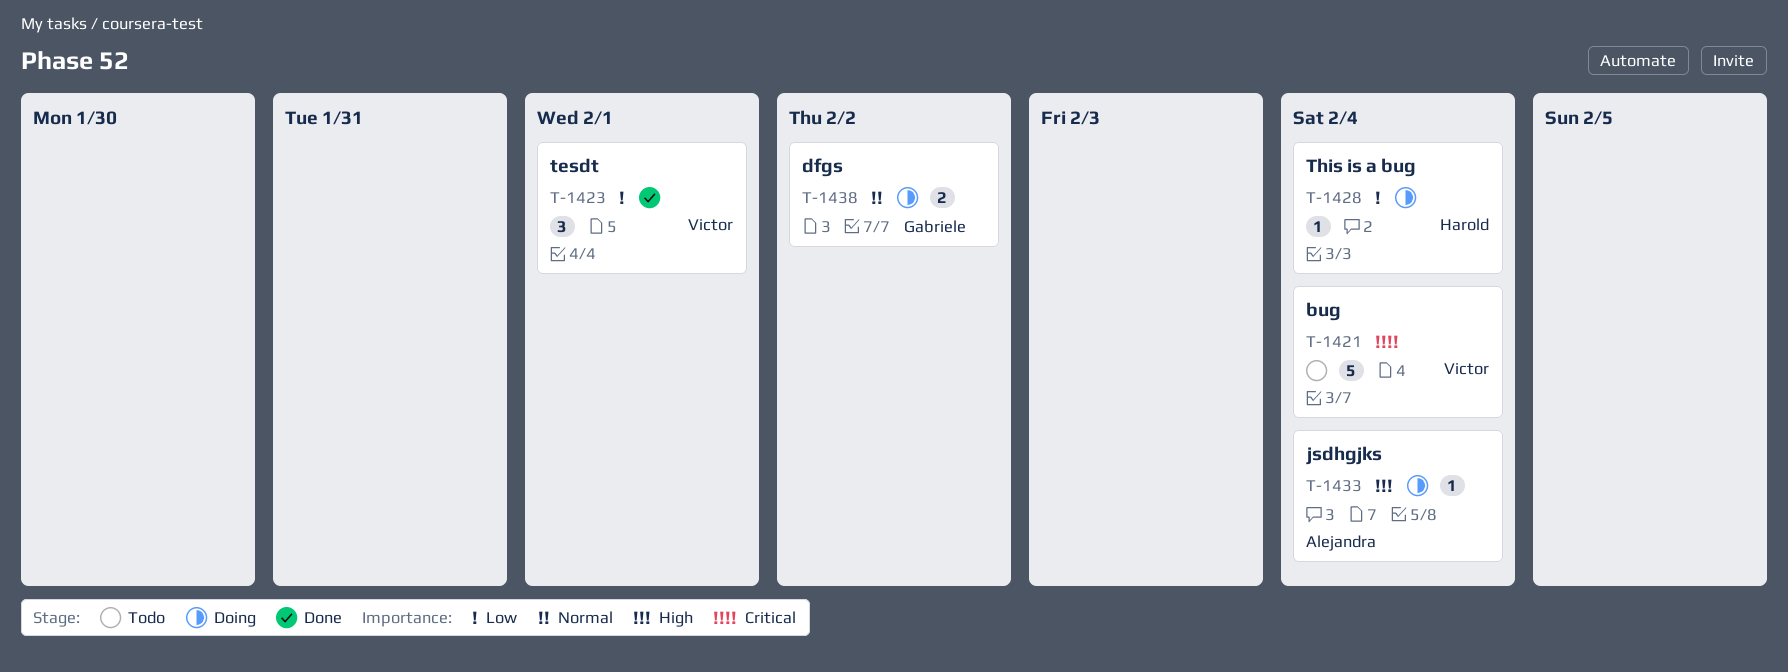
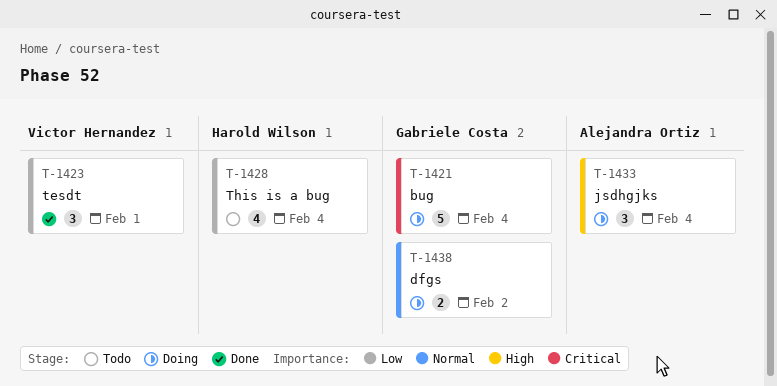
T-1421, status: Todo -> Doing
T-1421, owner: Victor Hernandez -> Gabriele Costa
T-1428, status: Doing -> Todo
T-1428, estimate: 1 -> 4
T-1433, estimate: 1 -> 3

